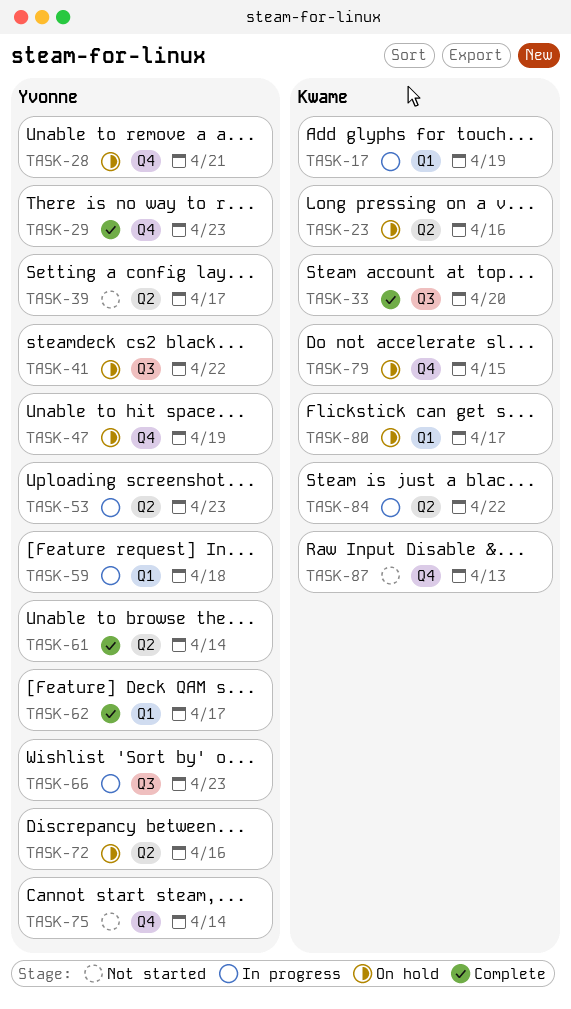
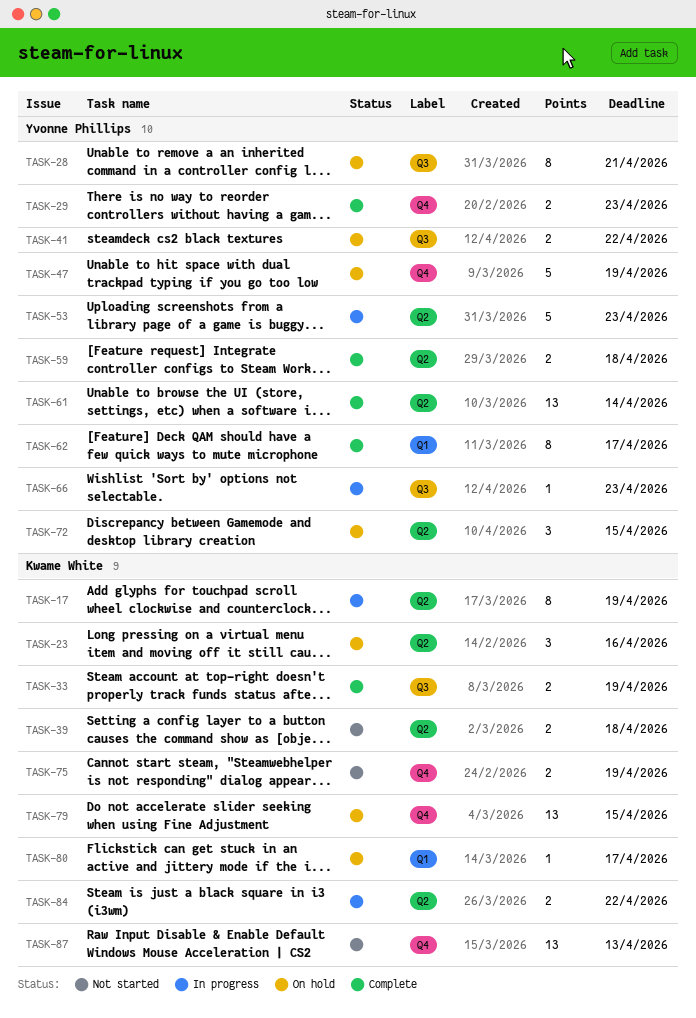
TASK-17, label: Q1 -> Q2
TASK-28, label: Q4 -> Q3
TASK-33, due: Apr 20 -> Apr 19
TASK-39, owner: Yvonne Phillips -> Kwame White
TASK-39, due: Apr 17 -> Apr 18
TASK-59, status: In progress -> Complete
TASK-59, label: Q1 -> Q2
TASK-72, due: Apr 16 -> Apr 15
TASK-75, owner: Yvonne Phillips -> Kwame White
TASK-75, due: Apr 14 -> Apr 19

